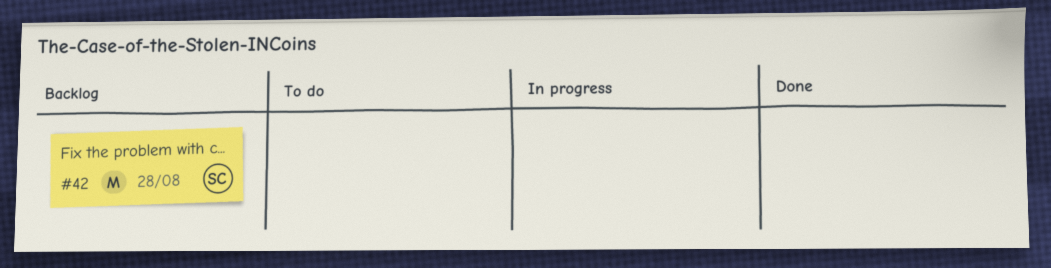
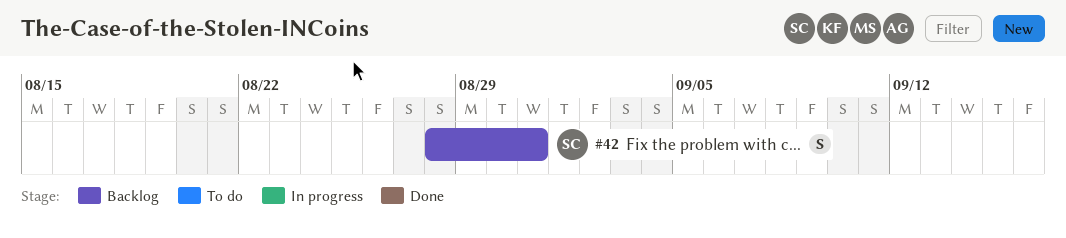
#42, estimate: M -> S
#42, due: Aug 28 -> Aug 31

